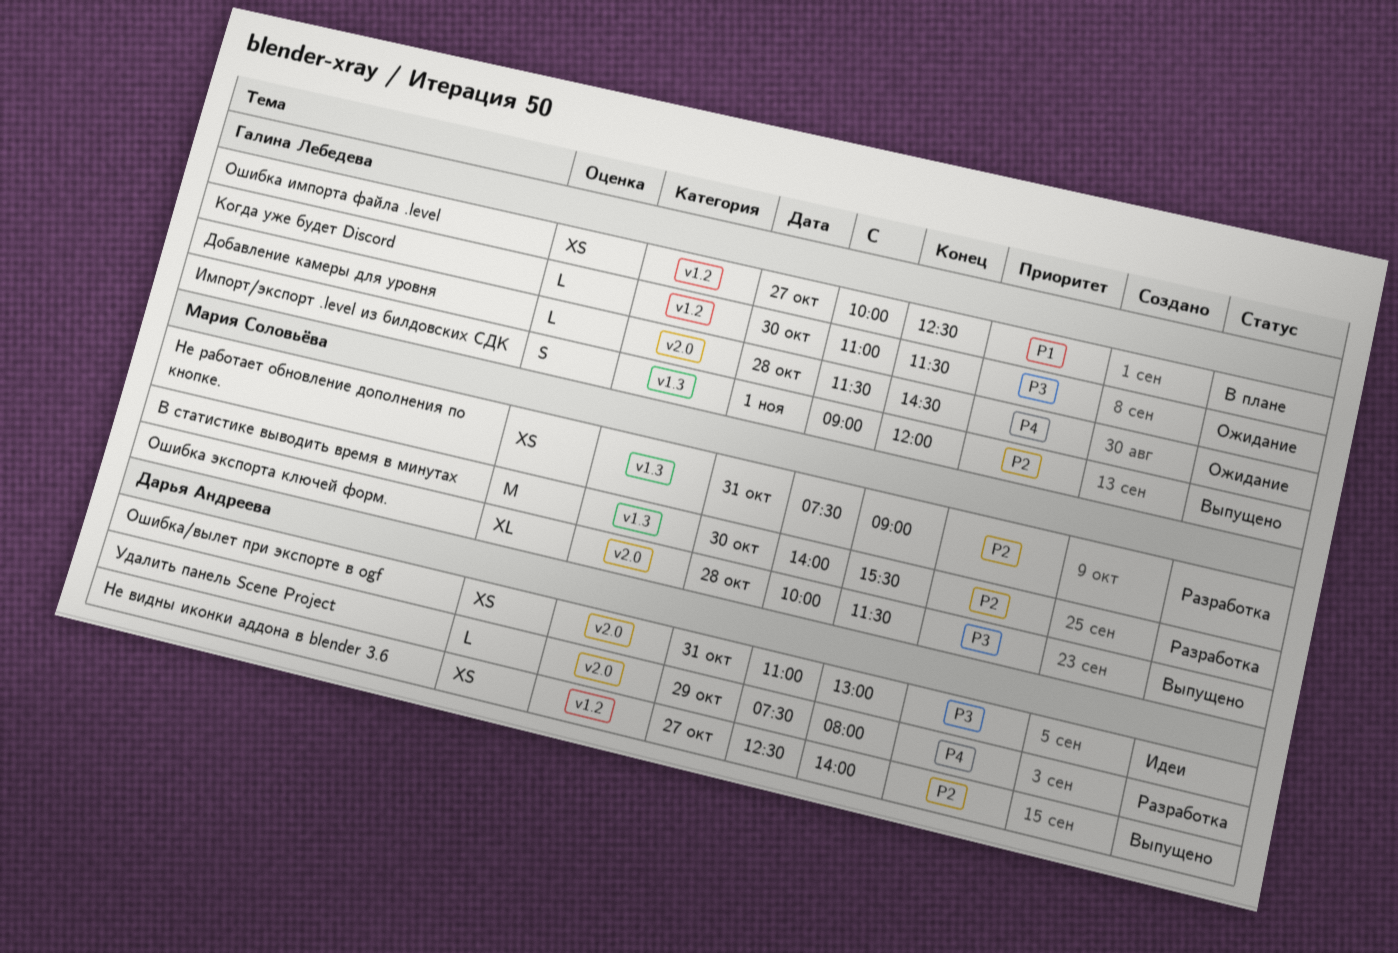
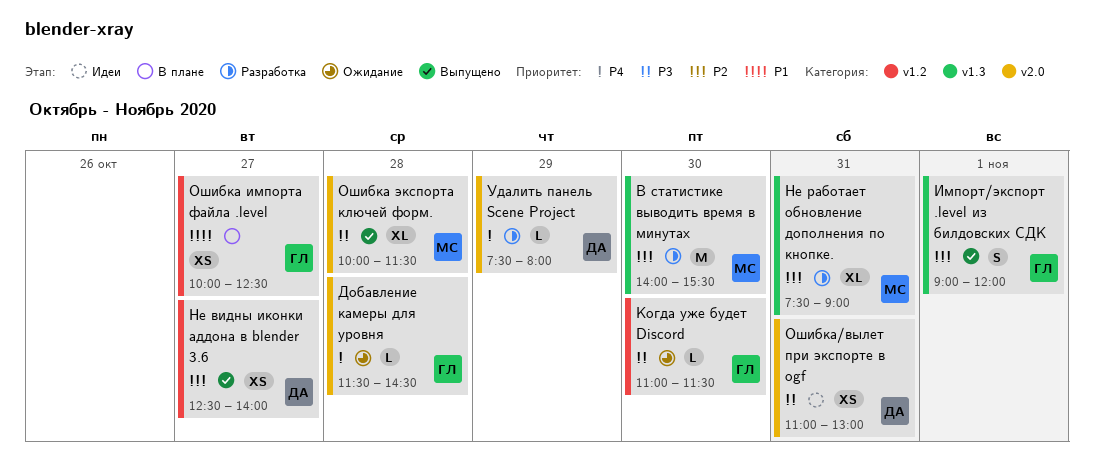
Не работает обновление дополнения по кнопке., estimate: XS -> XL

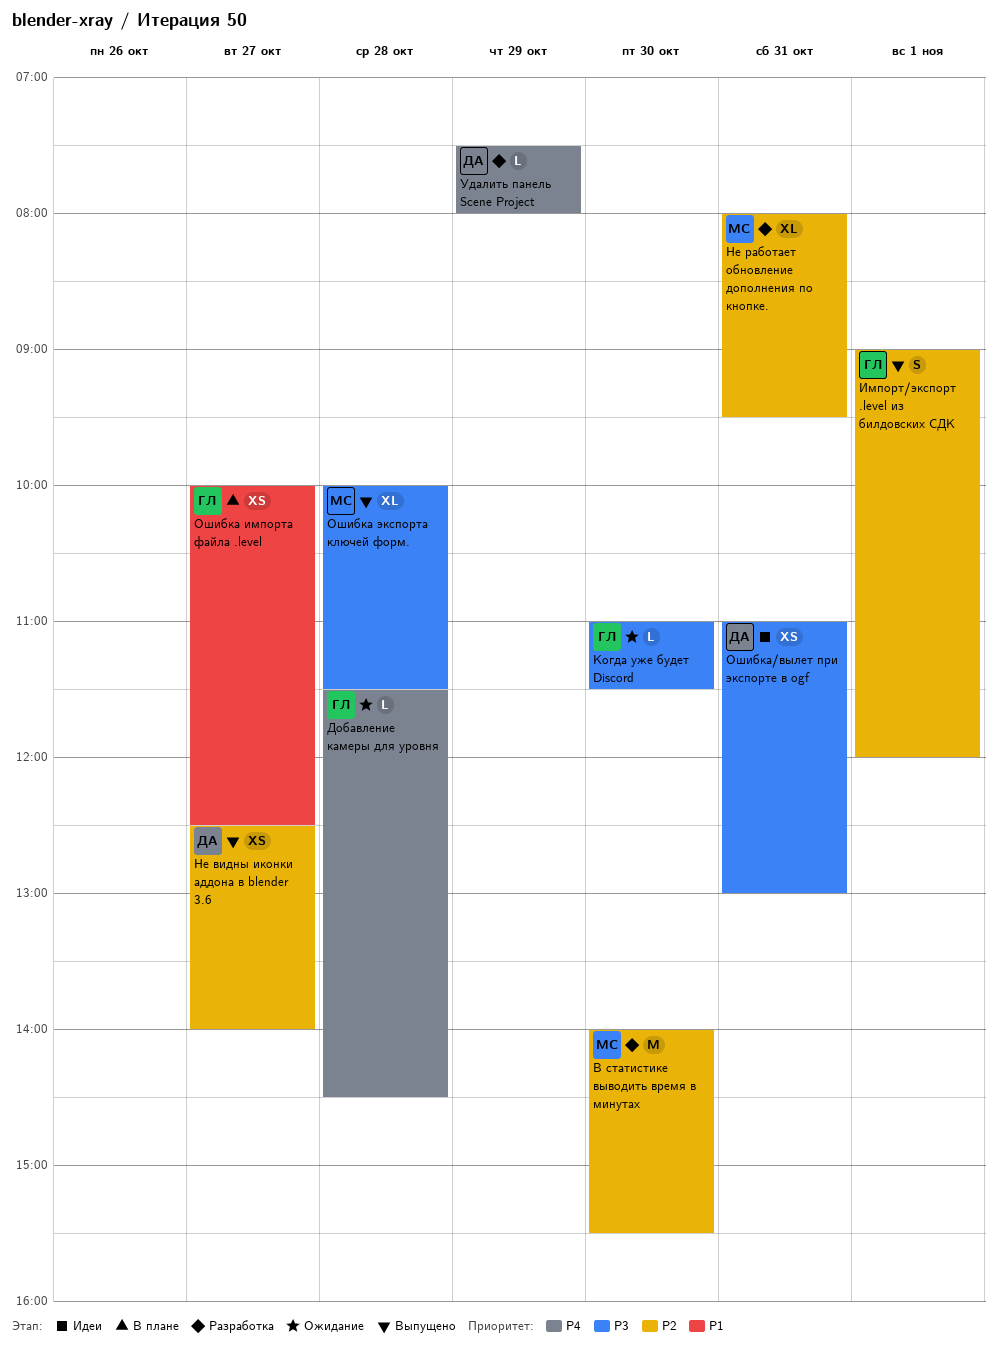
Не работает обновление дополнения по кнопке., begins: 07:30 -> 08:00
Не работает обновление дополнения по кнопке., ends: 09:00 -> 09:30

